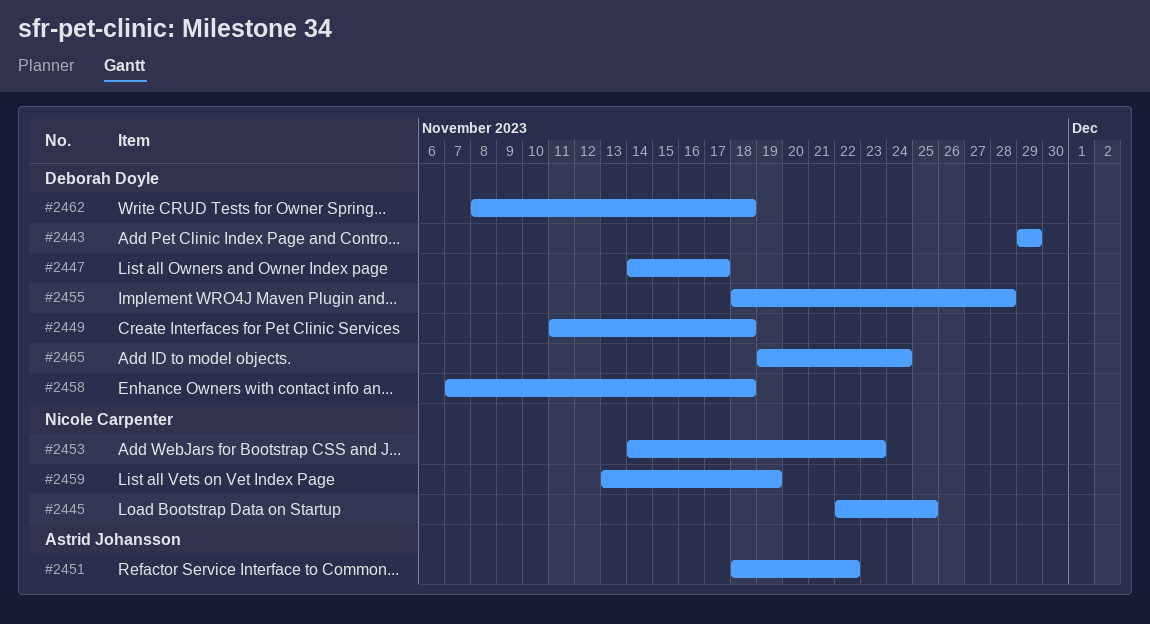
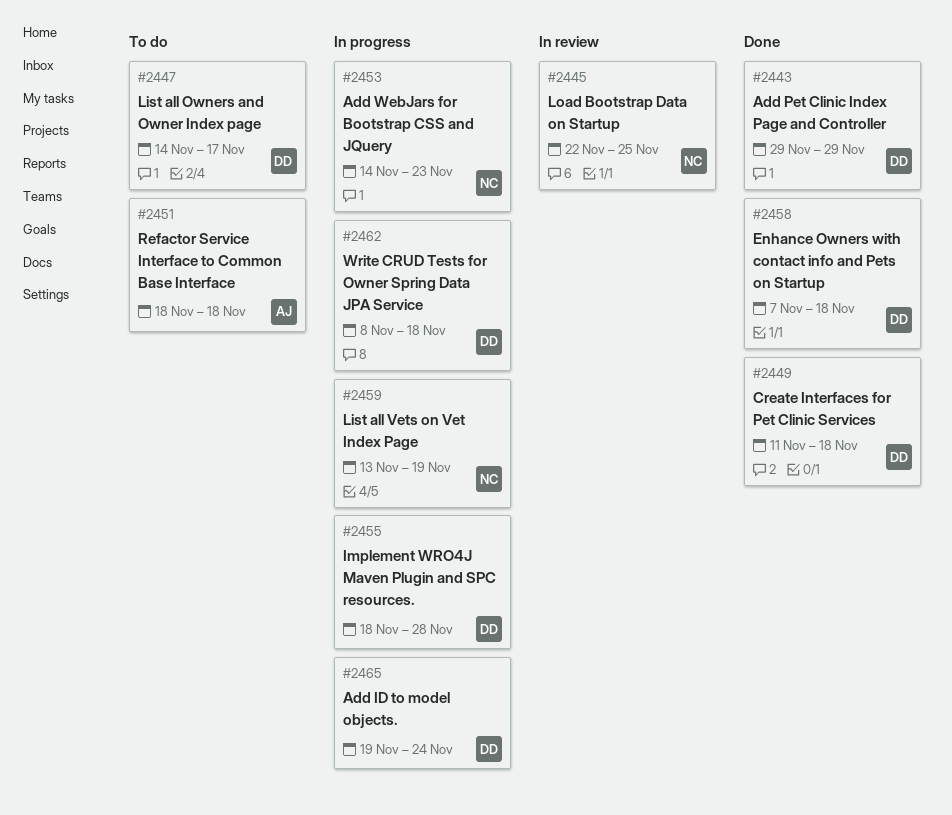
#2451, due: Nov 22 -> Nov 18

